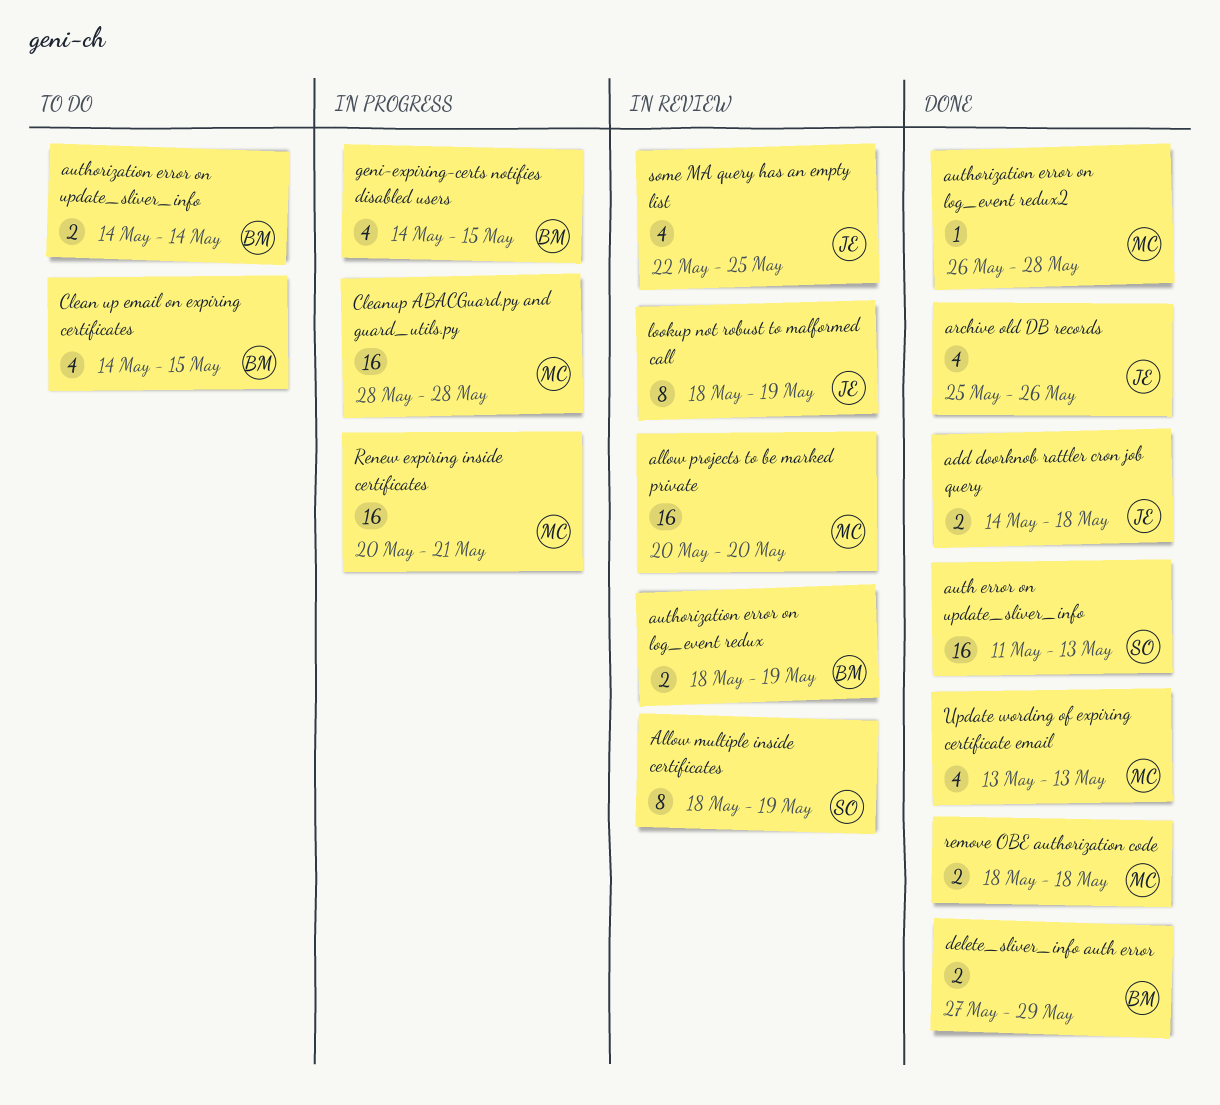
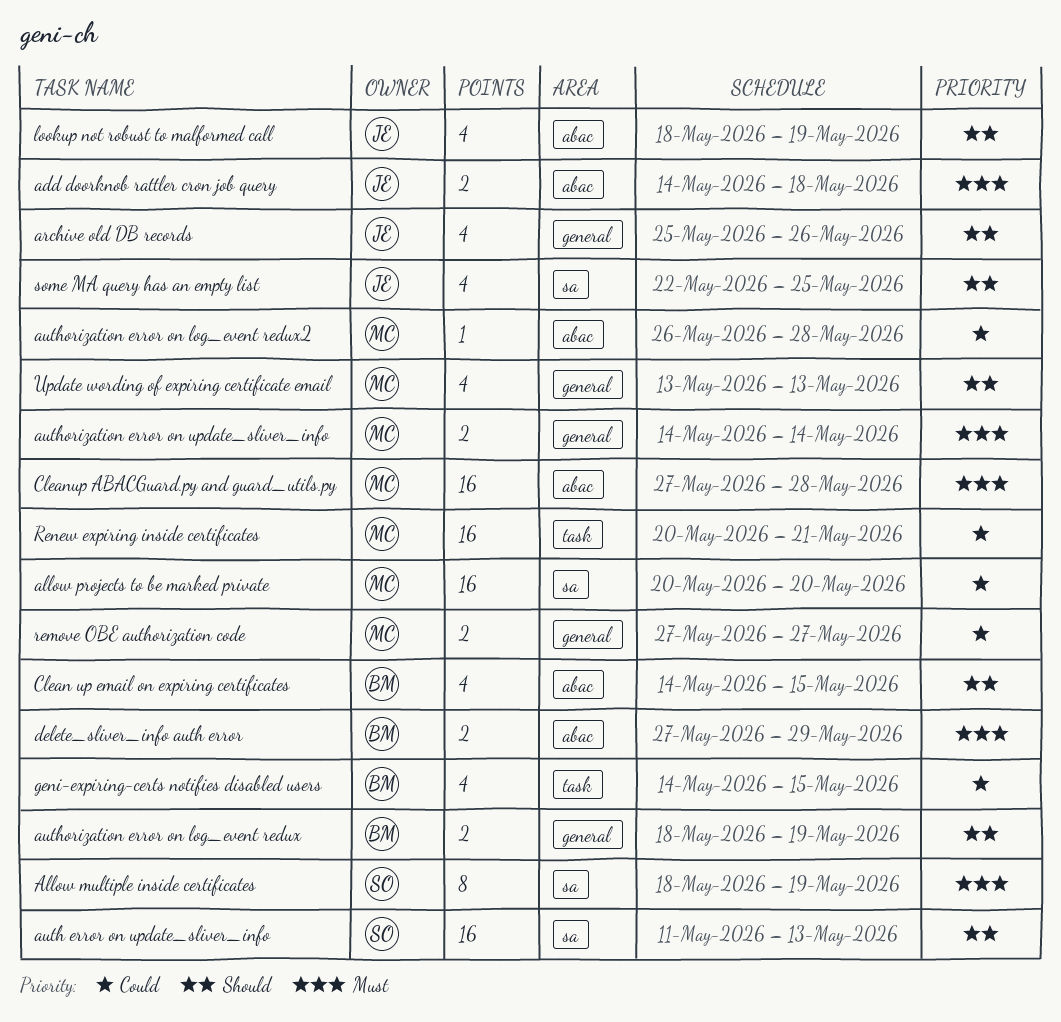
authorization error on update_sliver_info, owner: BM -> MC
Cleanup ABACGuard.py and guard_utils.py, start: May 28 -> May 27
lookup not robust to malformed call, estimate: 8 -> 4
remove OBE authorization code, start: May 18 -> May 27
remove OBE authorization code, due: May 18 -> May 27

